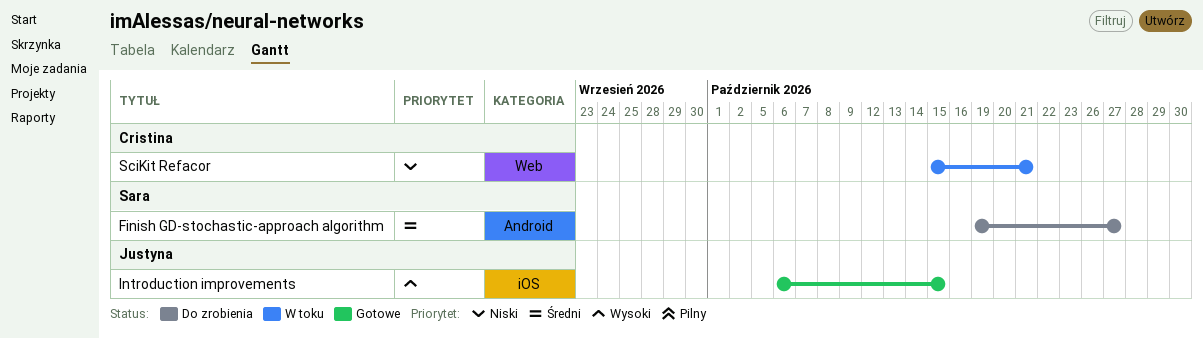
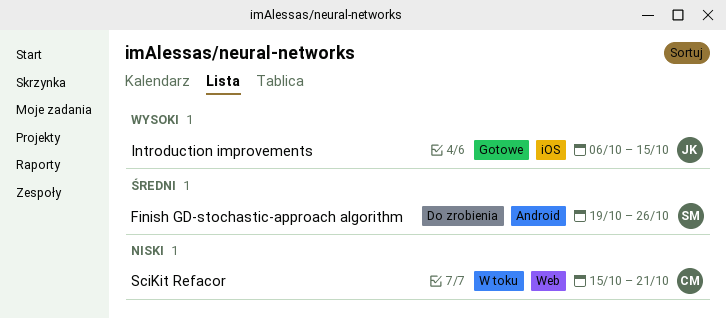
Finish GD-stochastic-approach algorithm, due: Oct 27 -> Oct 26

